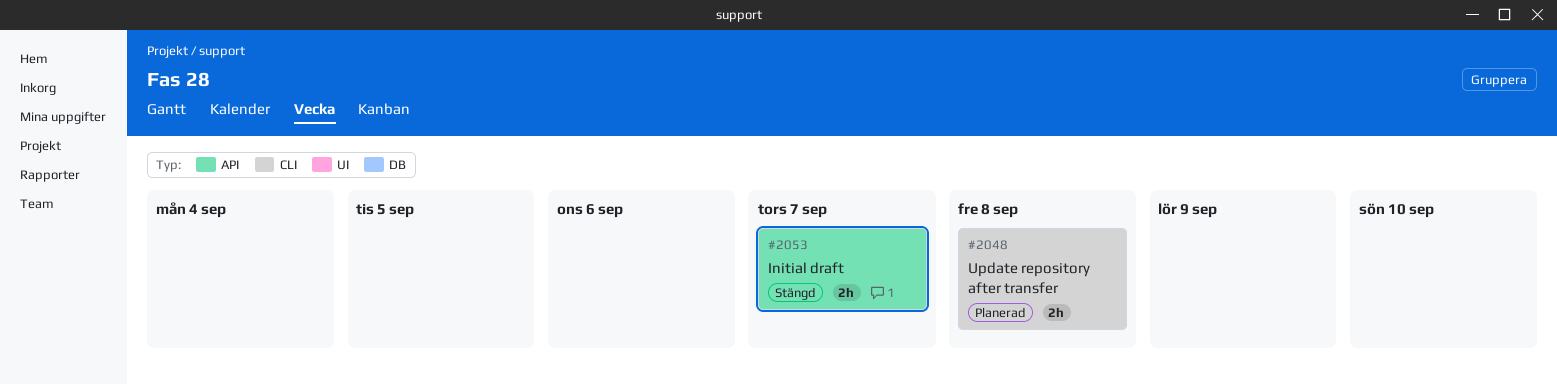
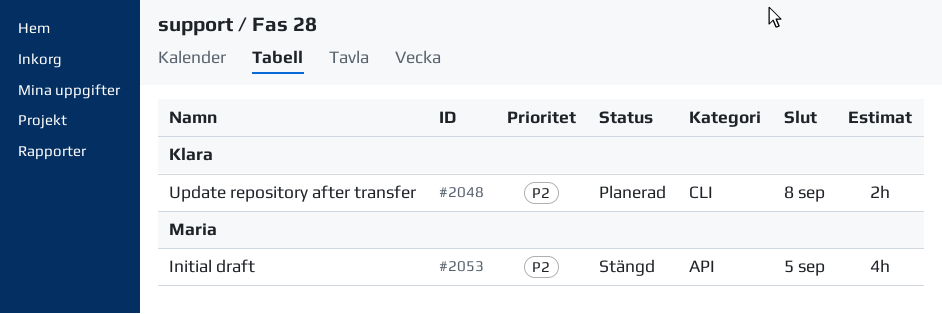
#2053, estimate: 2h -> 4h
#2053, due: Sep 7 -> Sep 5

